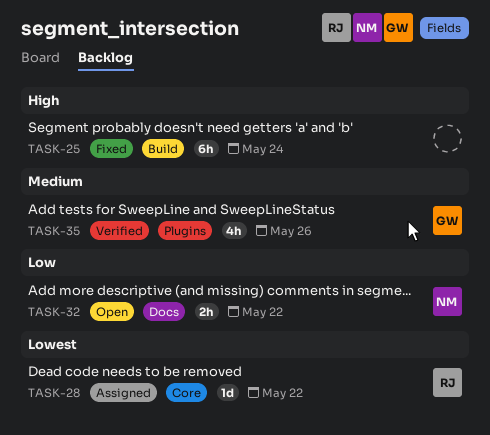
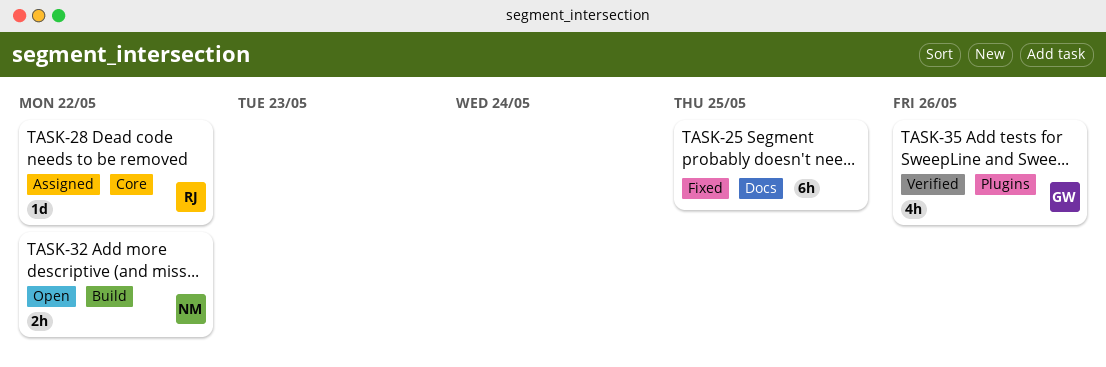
TASK-25, label: Build -> Docs
TASK-25, due: May 24 -> May 25
TASK-32, label: Docs -> Build

